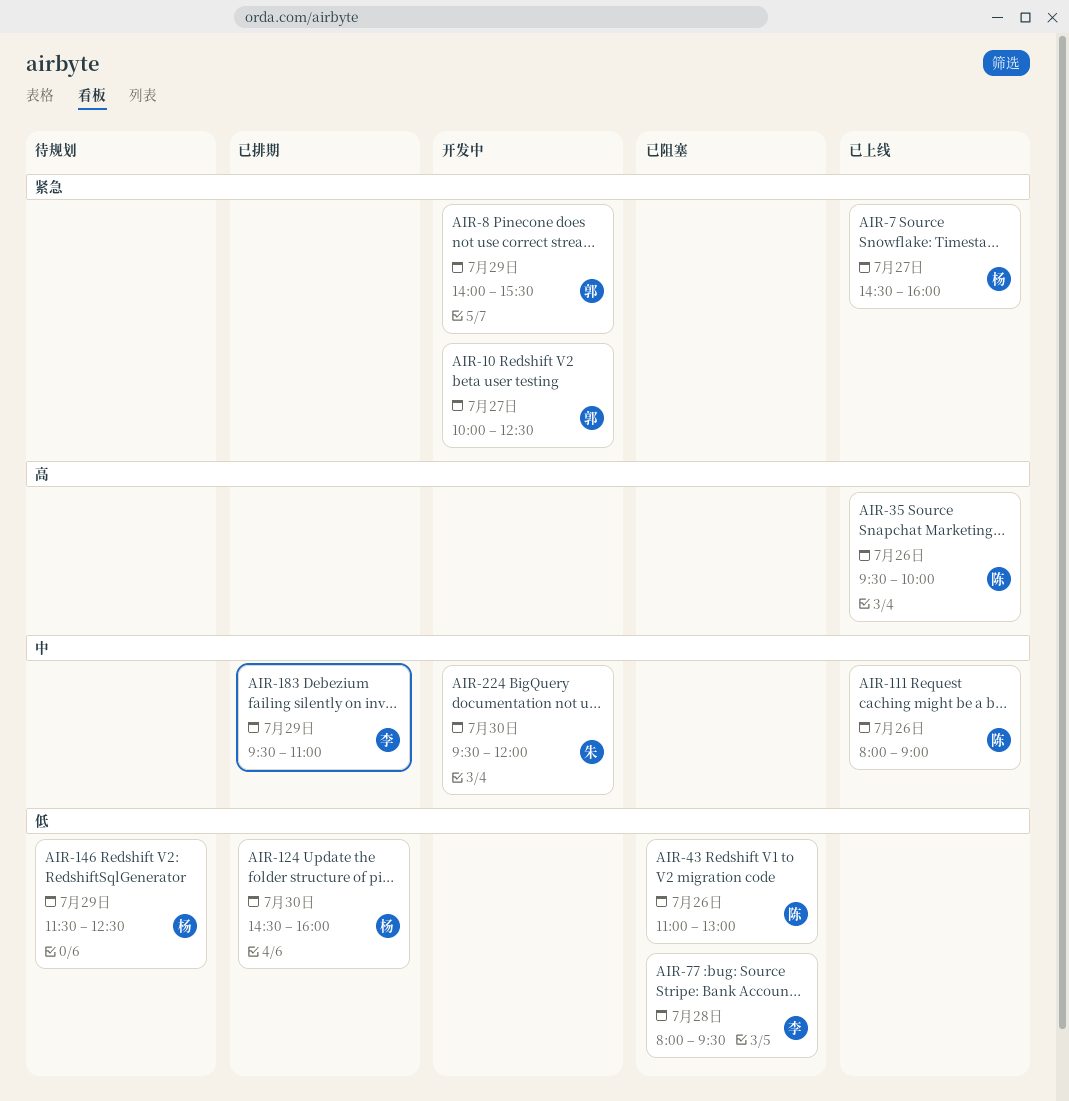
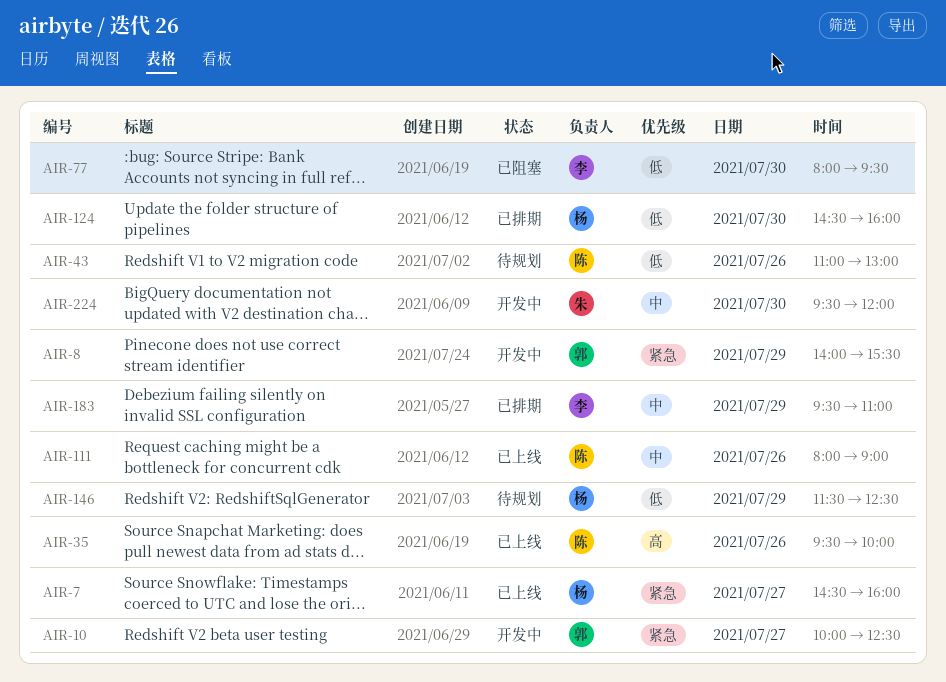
AIR-43, status: 已阻塞 -> 待规划
AIR-77, day: Jul 28 -> Jul 30

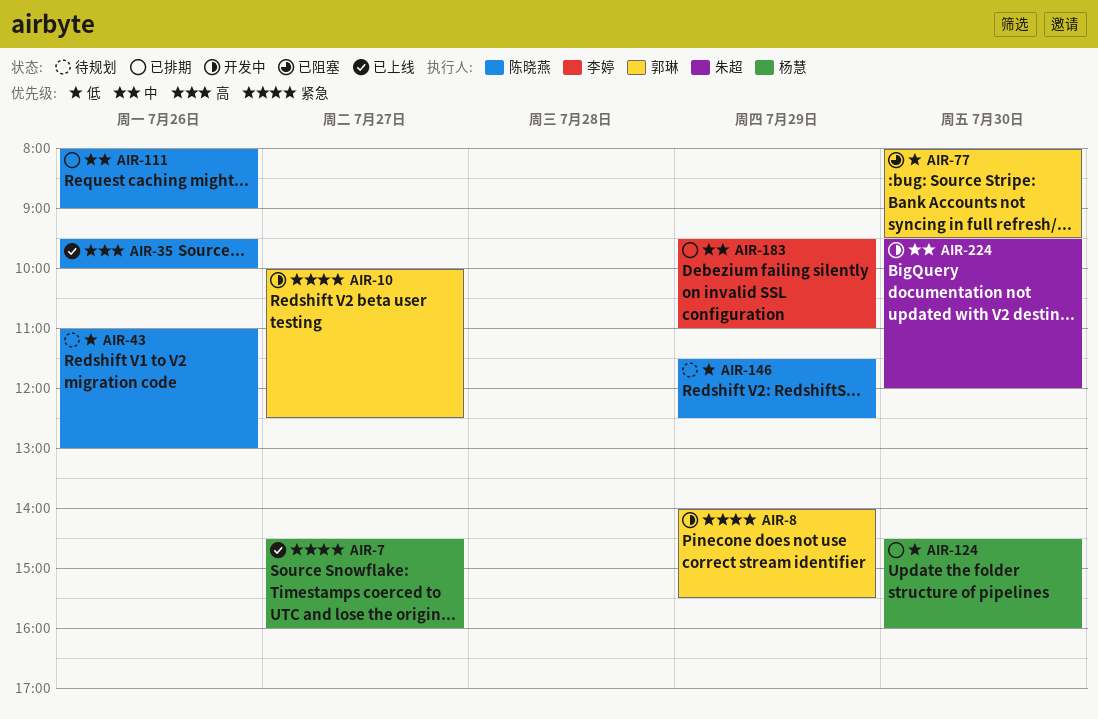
AIR-77, owner: 李婷 -> 郭琳
AIR-111, status: 已上线 -> 已排期
AIR-146, owner: 杨慧 -> 陈晓燕

